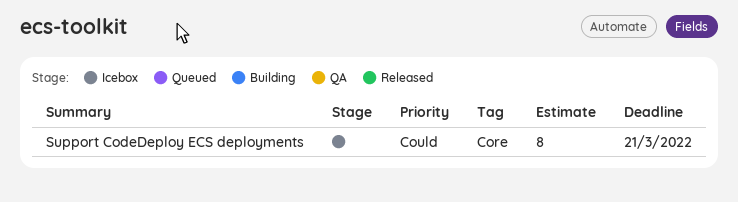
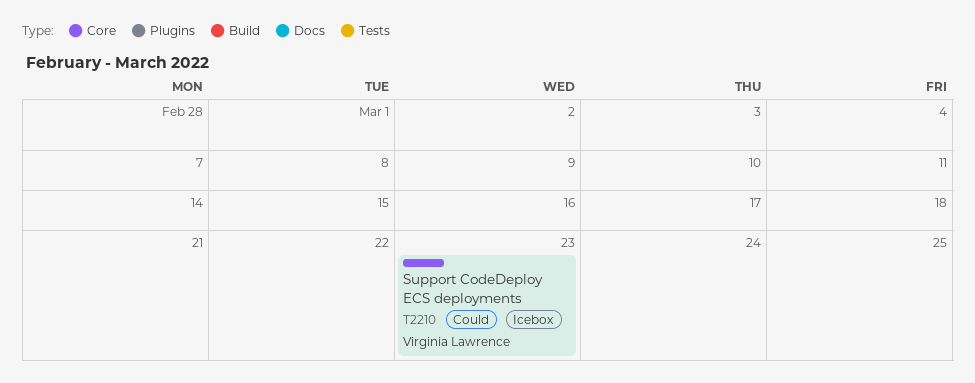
Support CodeDeploy ECS deployments, due: Mar 21 -> Mar 23

